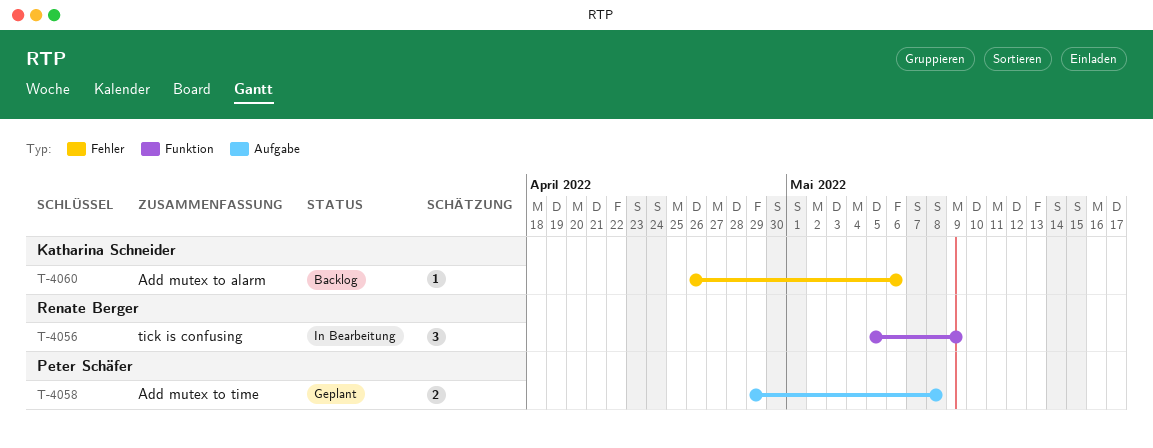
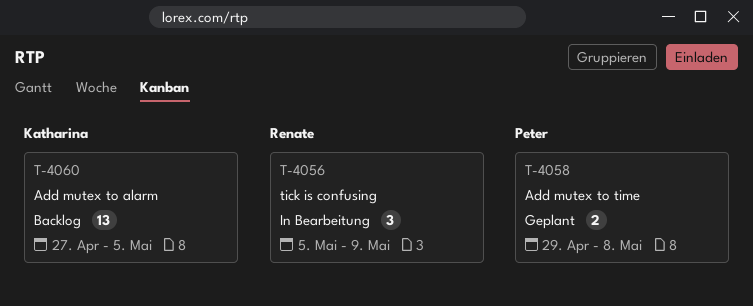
T-4060, estimate: 1 -> 13
T-4060, start: Apr 26 -> Apr 27
T-4060, due: May 6 -> May 5

